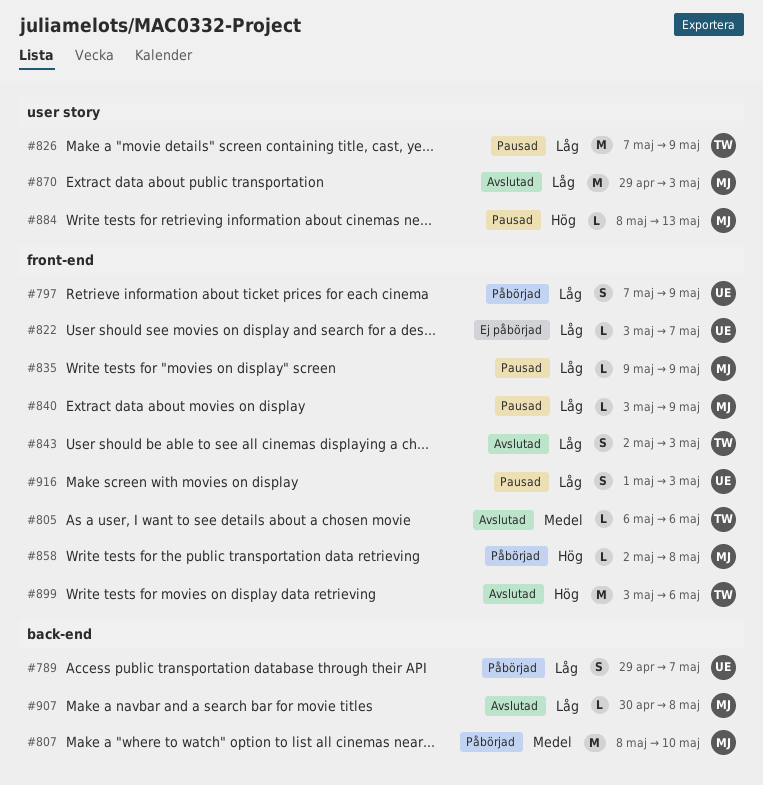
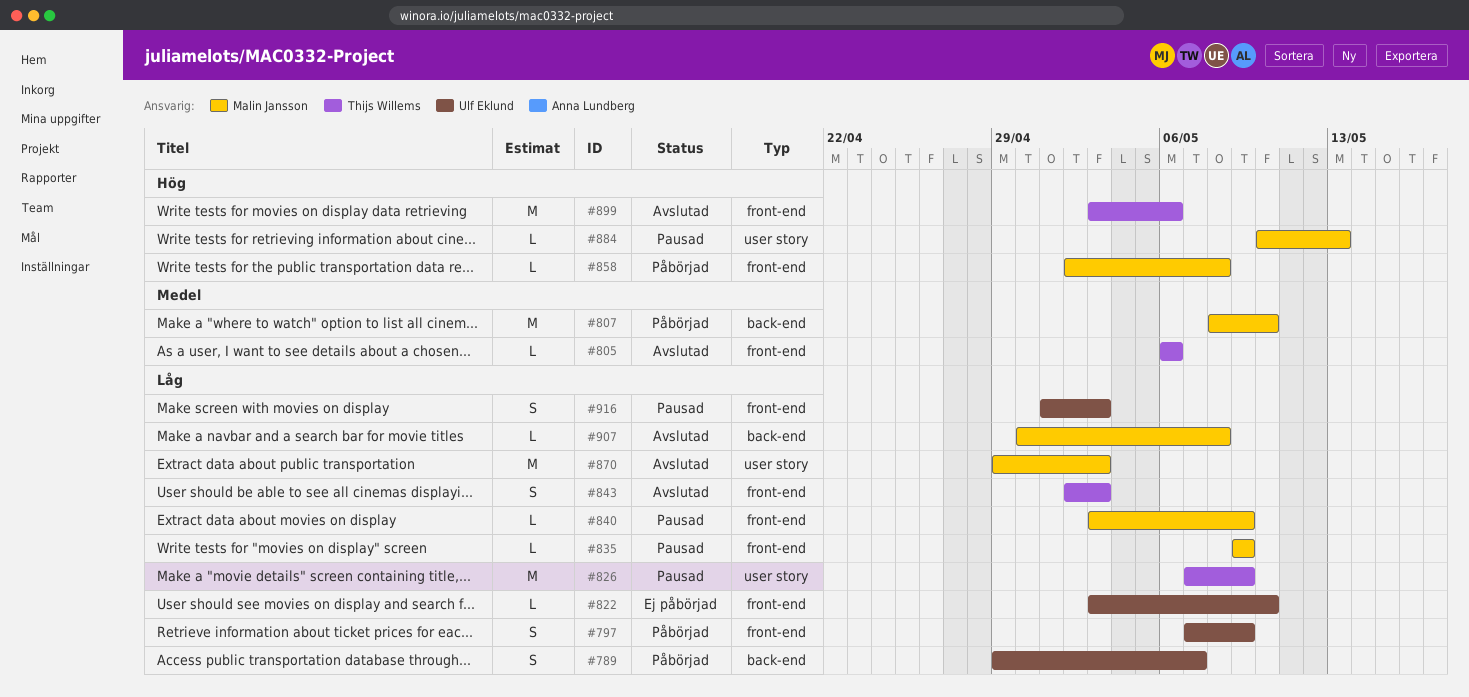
#822, due: May 7 -> May 10
#884, start: May 8 -> May 10

